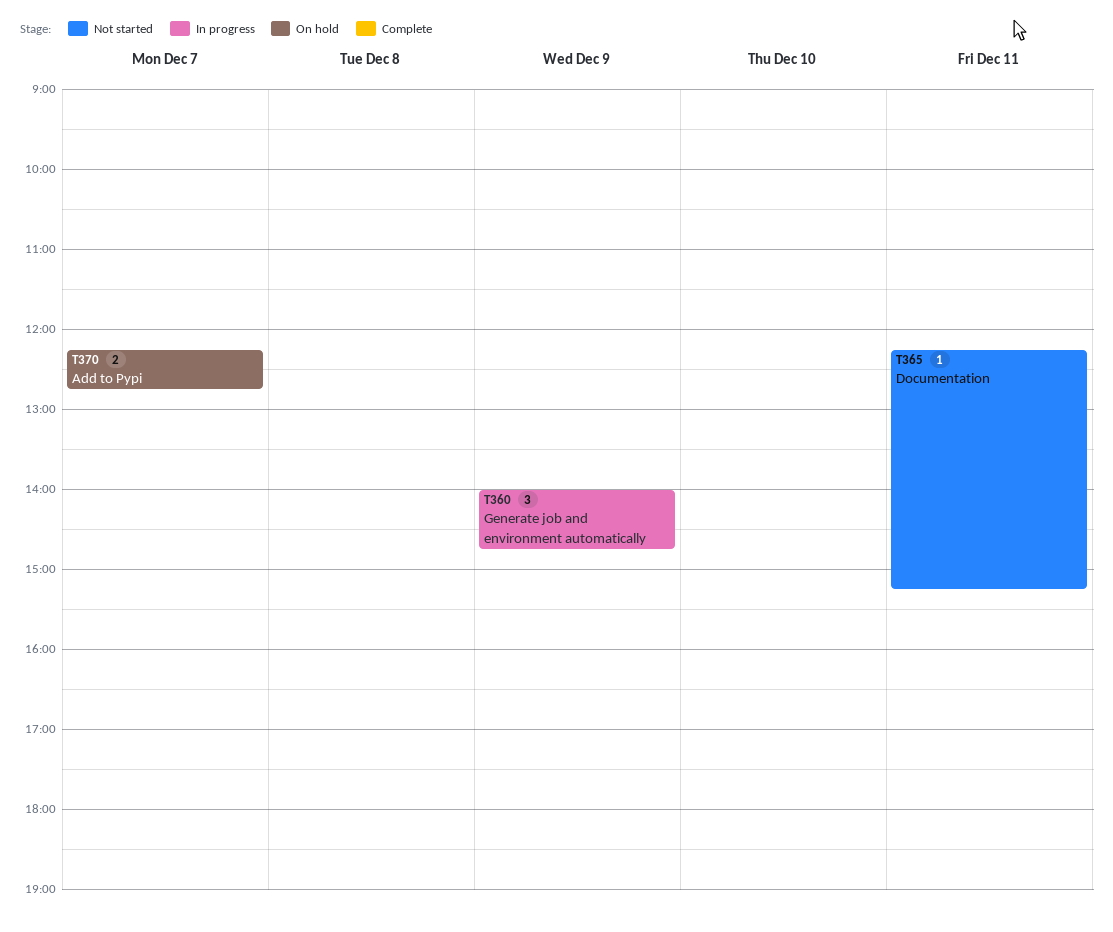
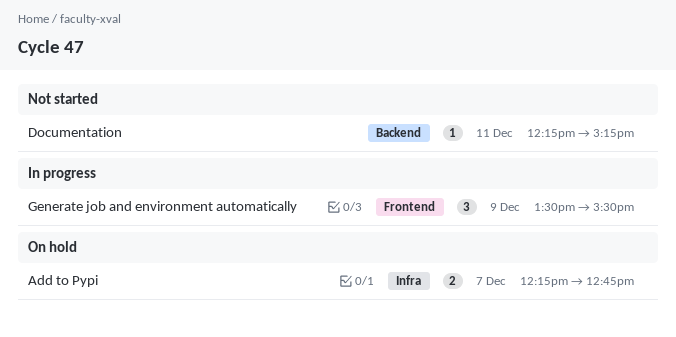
Generate job and environment automatically, begins: 14:00 -> 13:30
Generate job and environment automatically, ends: 14:45 -> 15:30

